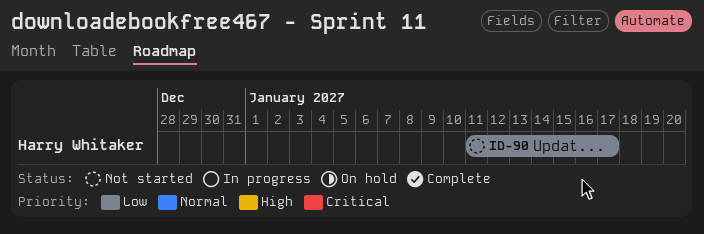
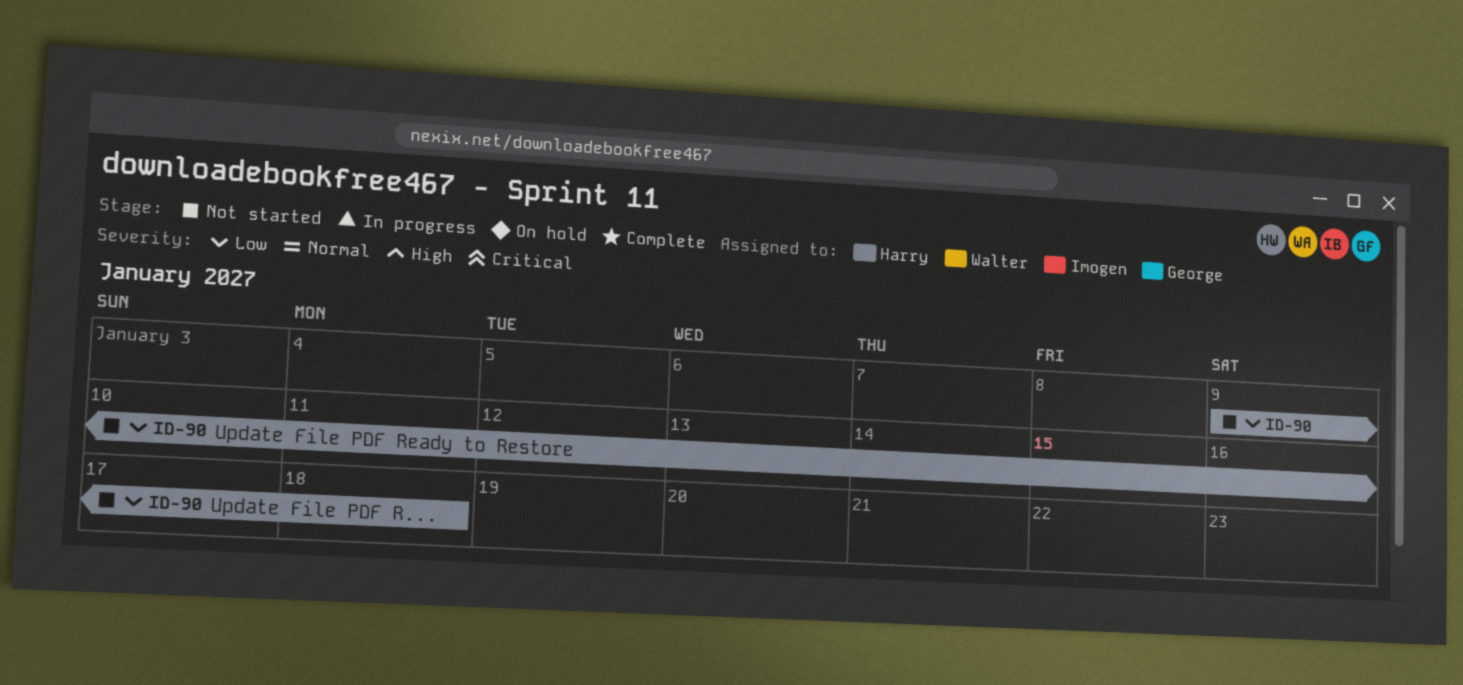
ID-90, start: Jan 11 -> Jan 9
ID-90, due: Jan 17 -> Jan 18

